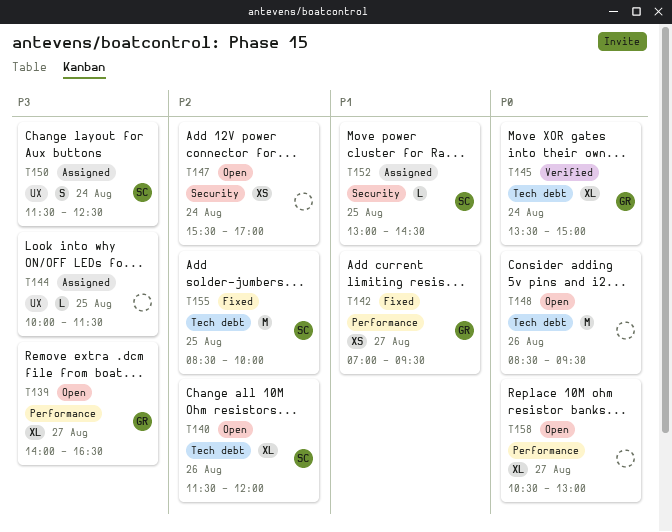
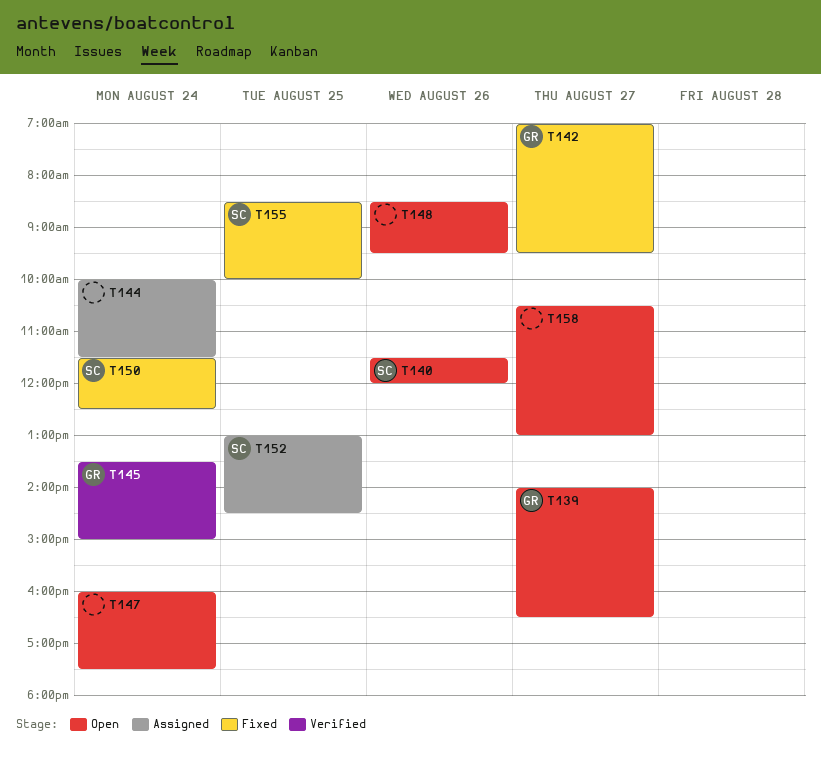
T144, day: Aug 25 -> Aug 24
T147, begins: 15:30 -> 16:00
T147, ends: 17:00 -> 17:30
T150, status: Assigned -> Fixed

